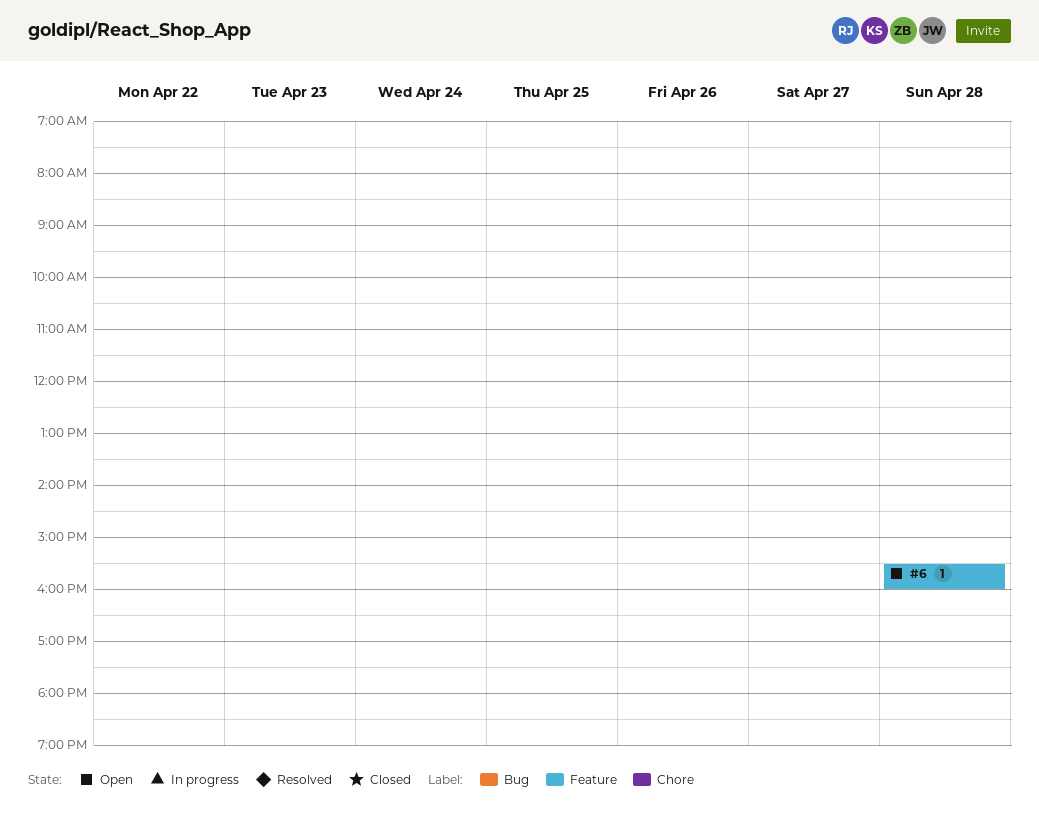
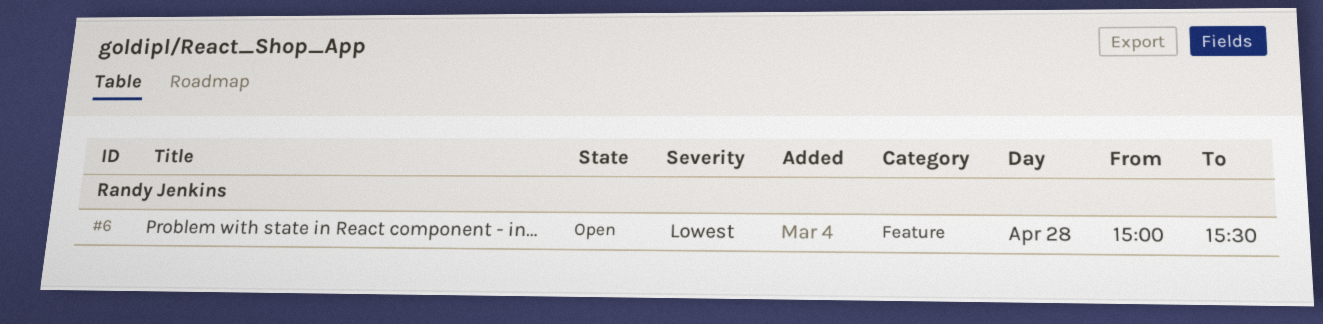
#6, begins: 15:30 -> 15:00
#6, ends: 16:00 -> 15:30

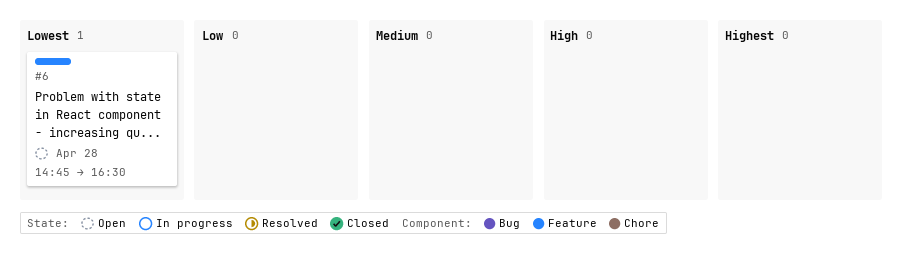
#6, begins: 15:00 -> 14:45
#6, ends: 15:30 -> 16:30

